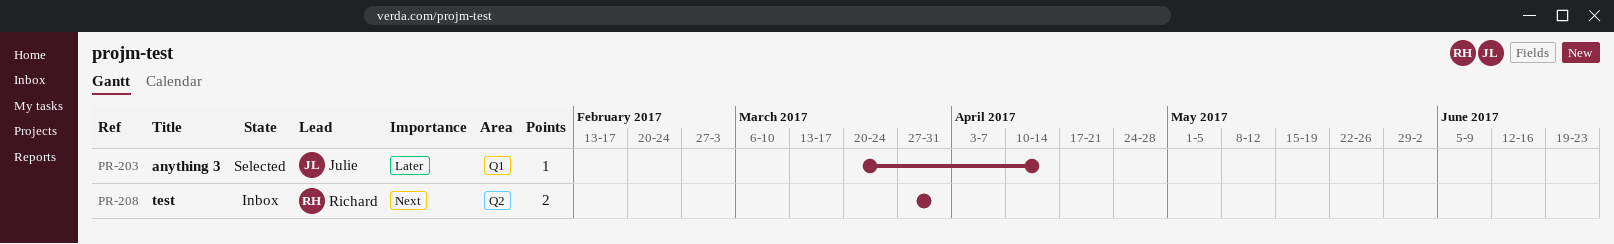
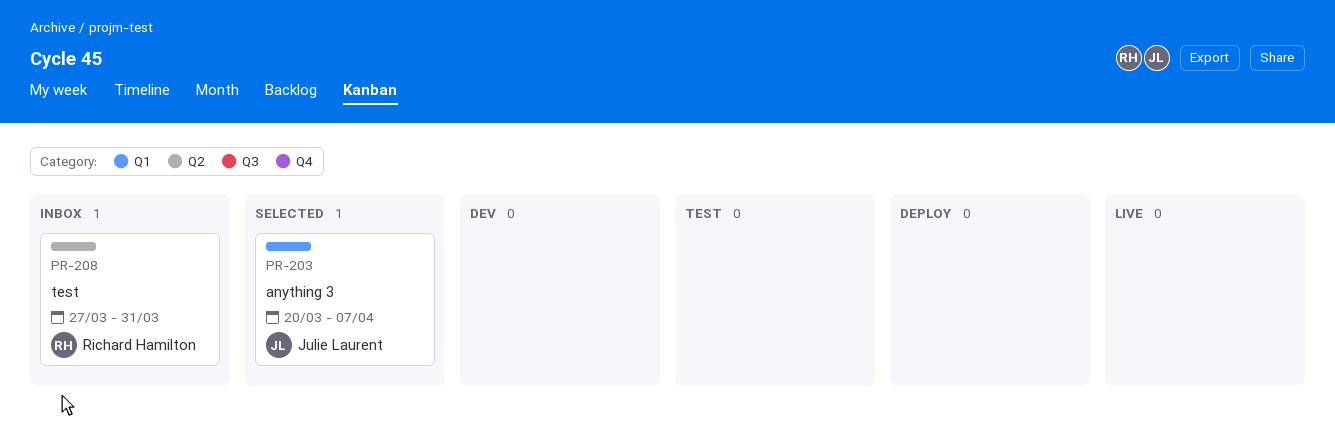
PR-203, due: Apr 14 -> Apr 7

